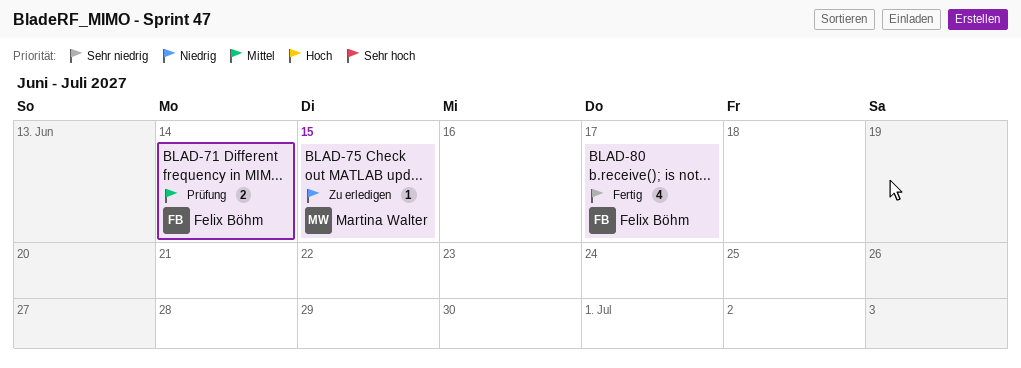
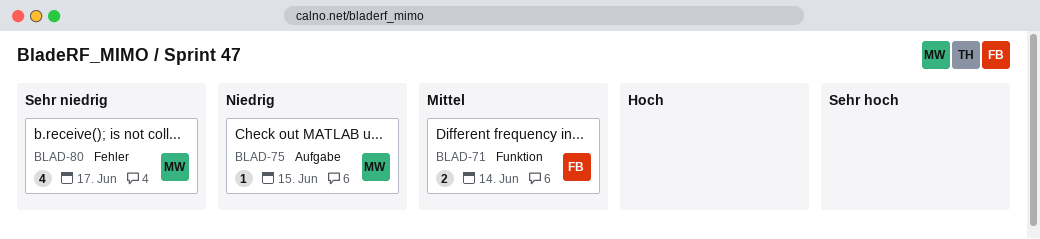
BLAD-80, owner: Felix Böhm -> Martina Walter

